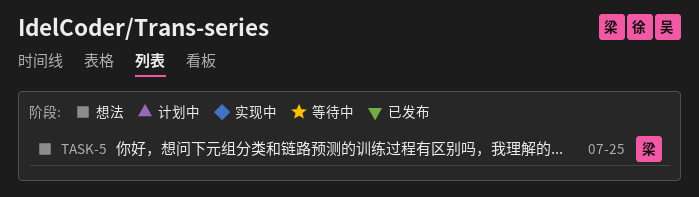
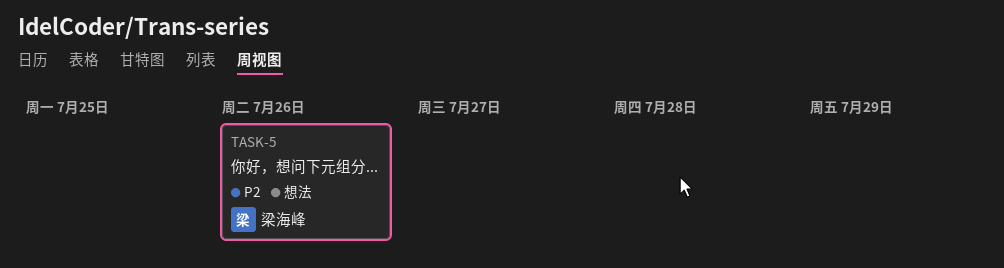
TASK-5, due: Jul 25 -> Jul 26

